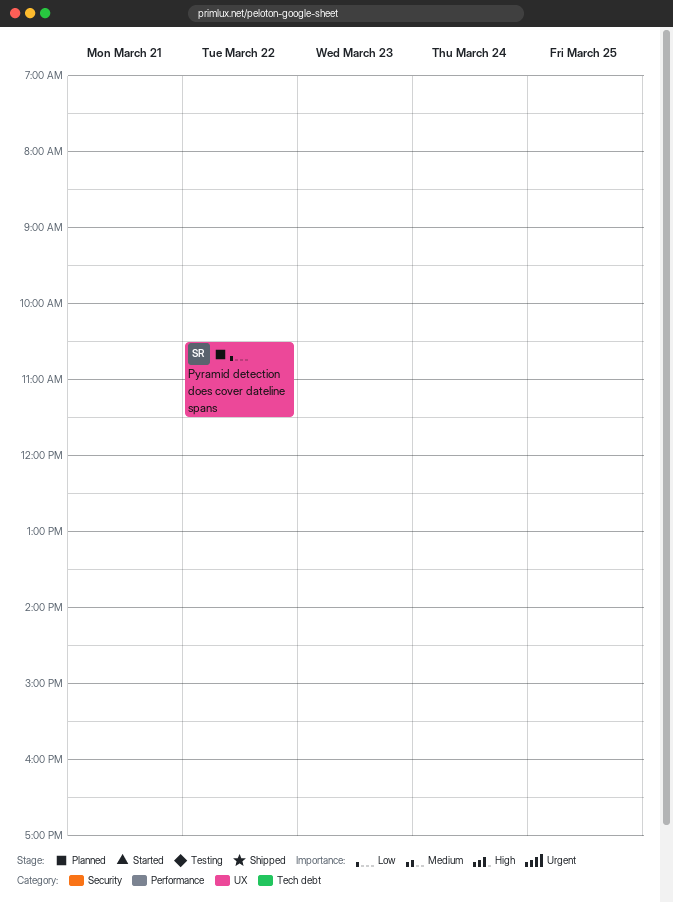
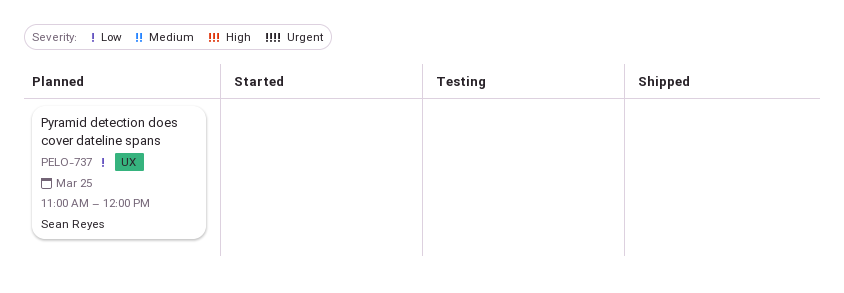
Pyramid detection does cover dateline spans, day: Mar 22 -> Mar 25
Pyramid detection does cover dateline spans, begins: 10:30 -> 11:00
Pyramid detection does cover dateline spans, ends: 11:30 -> 12:00

